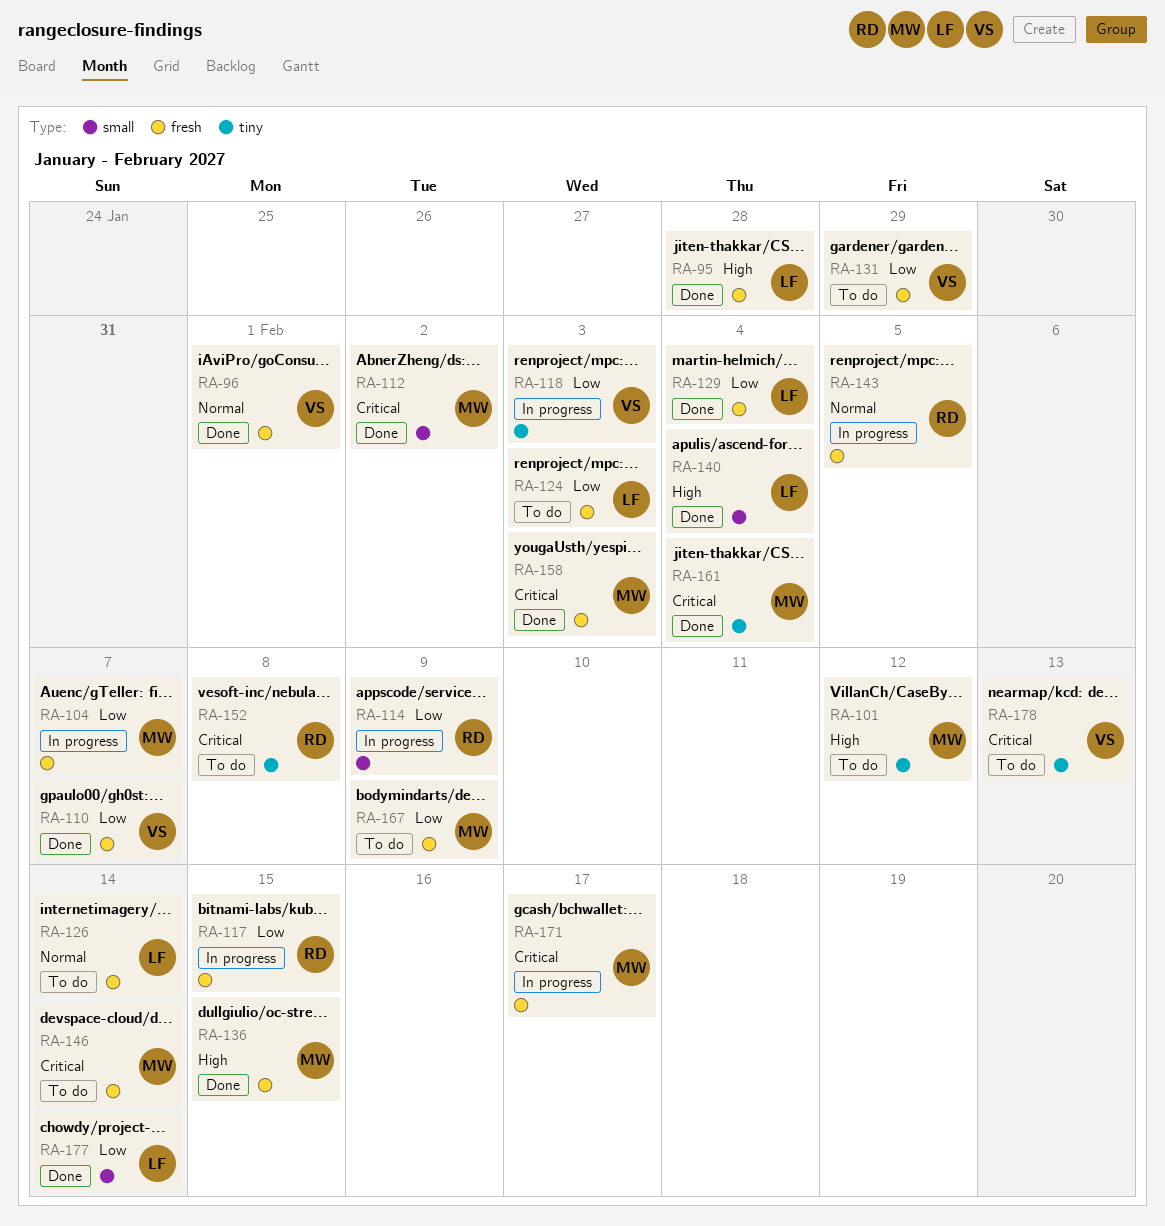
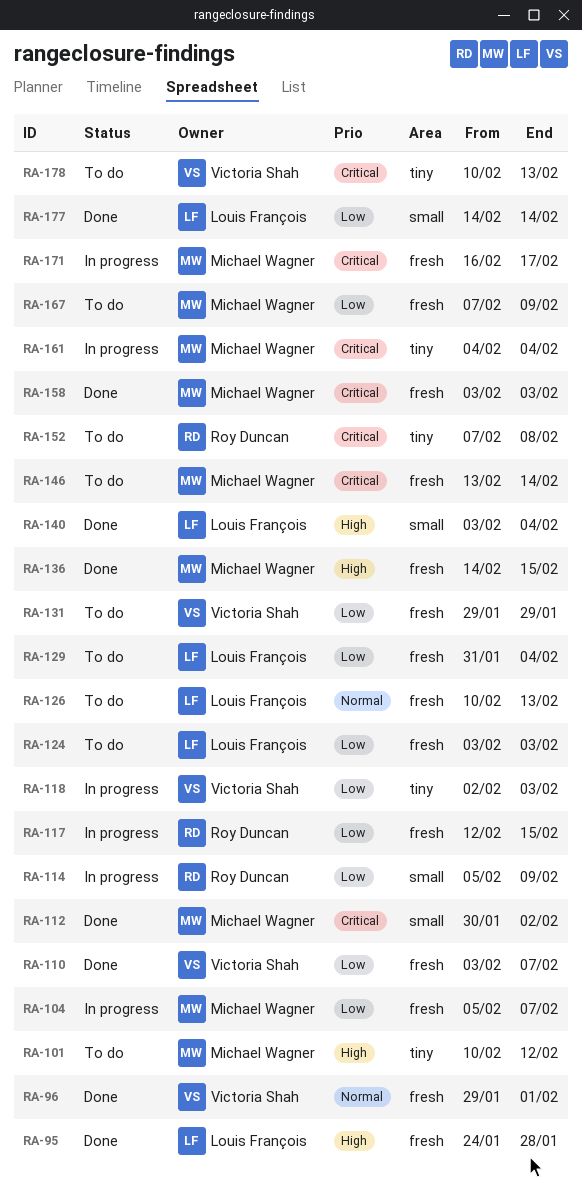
RA-126, due: Feb 14 -> Feb 13
RA-129, status: Done -> To do
RA-143: present -> none
RA-161, status: Done -> In progress

